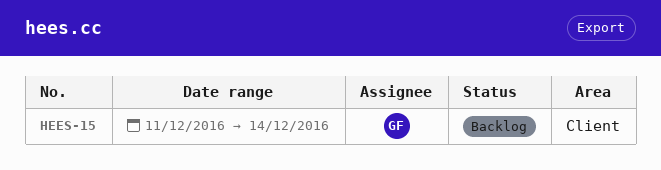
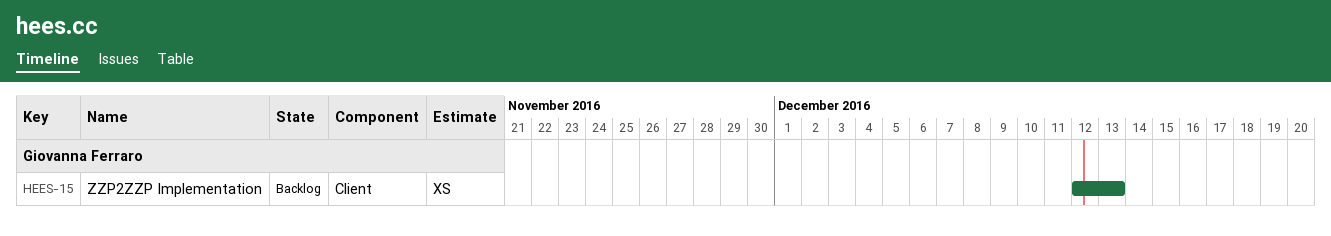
HEES-15, start: Dec 11 -> Dec 12
HEES-15, due: Dec 14 -> Dec 13

